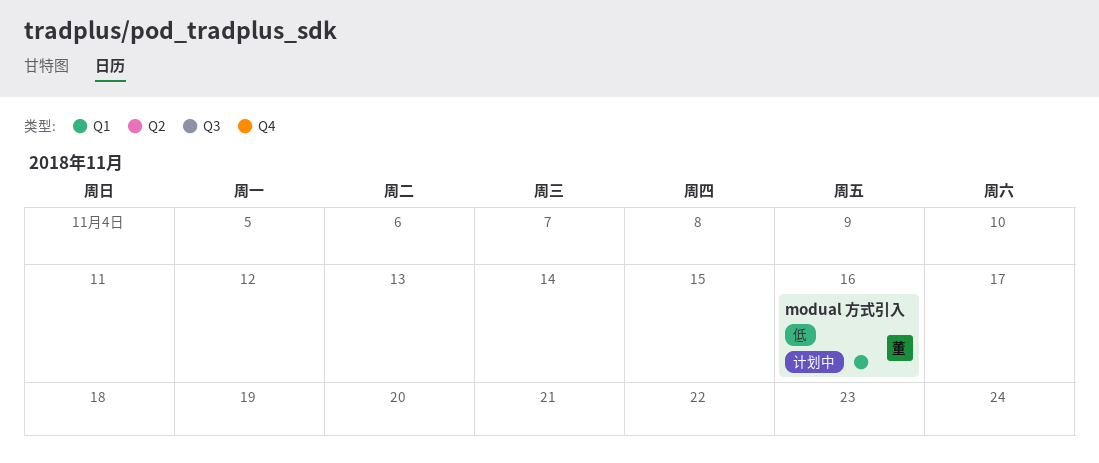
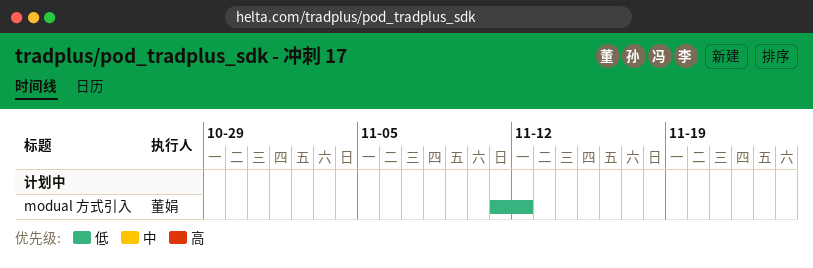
modual 方式引入, due: Nov 16 -> Nov 12

